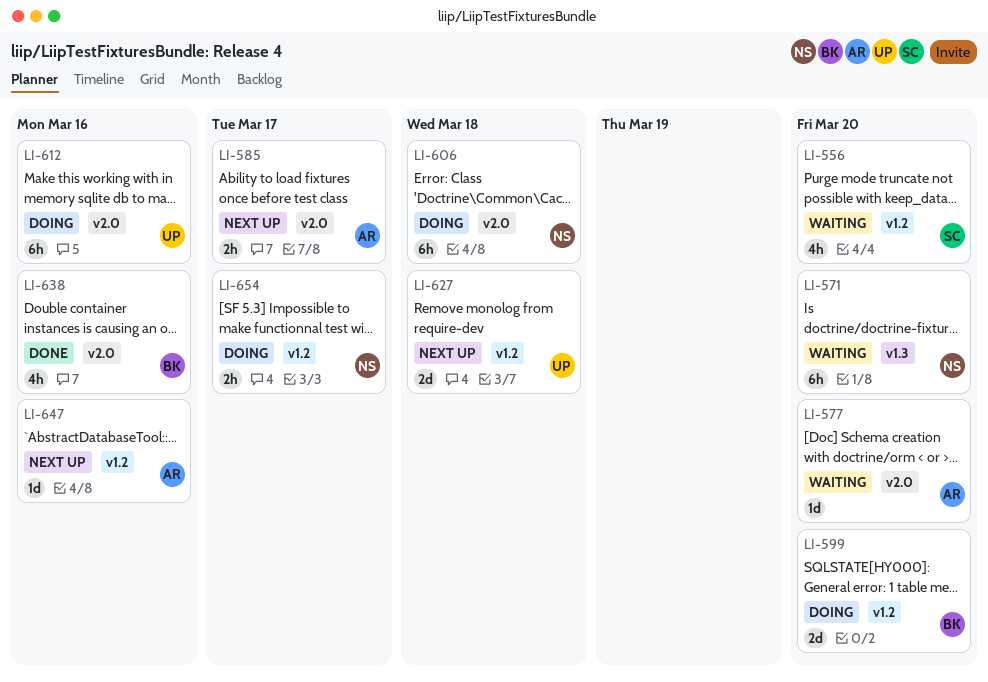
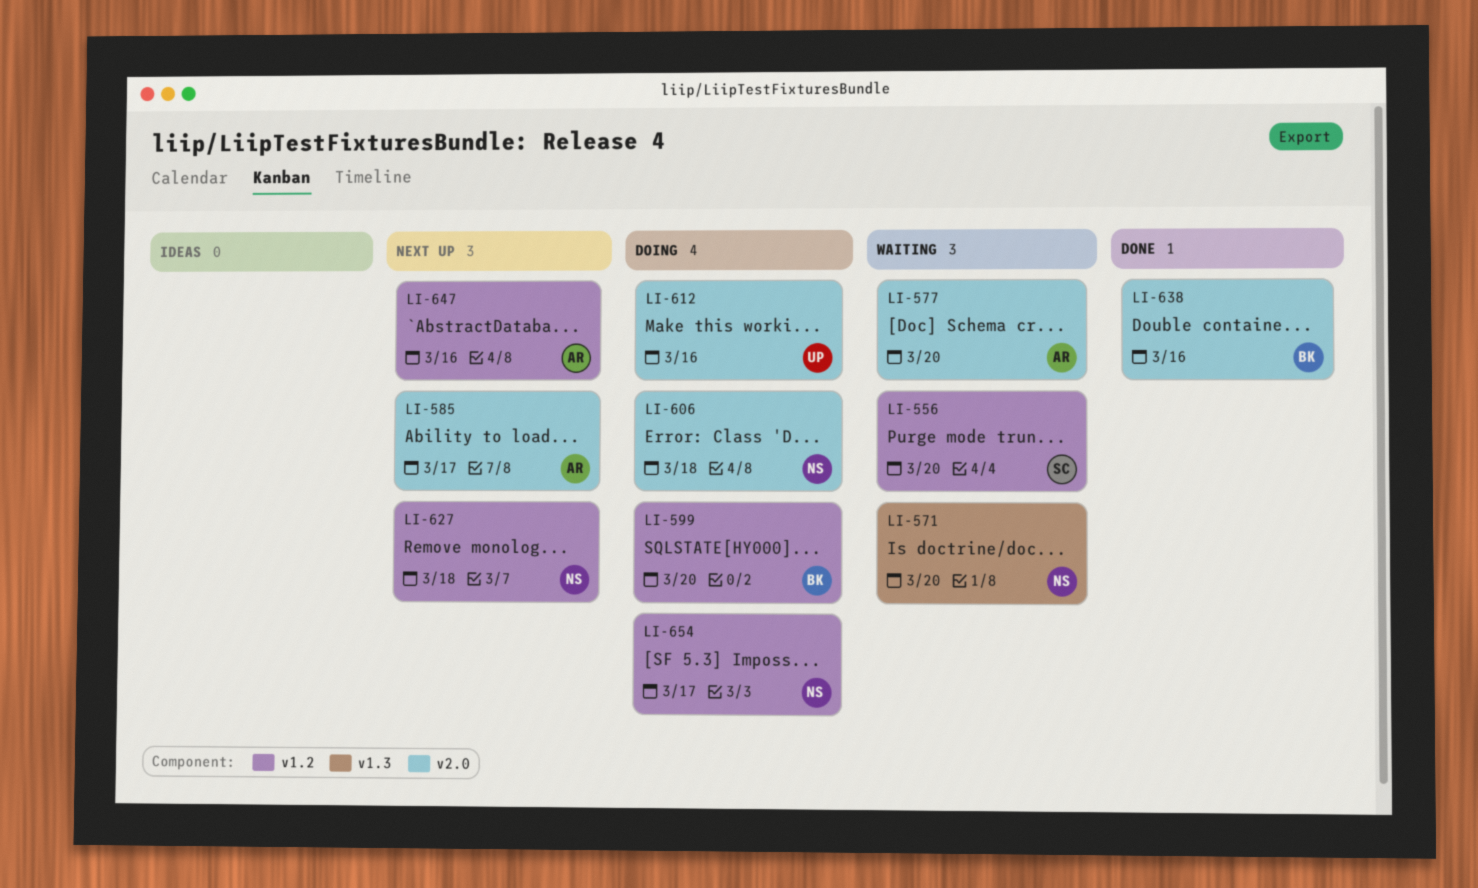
LI-627, owner: UP -> NS

